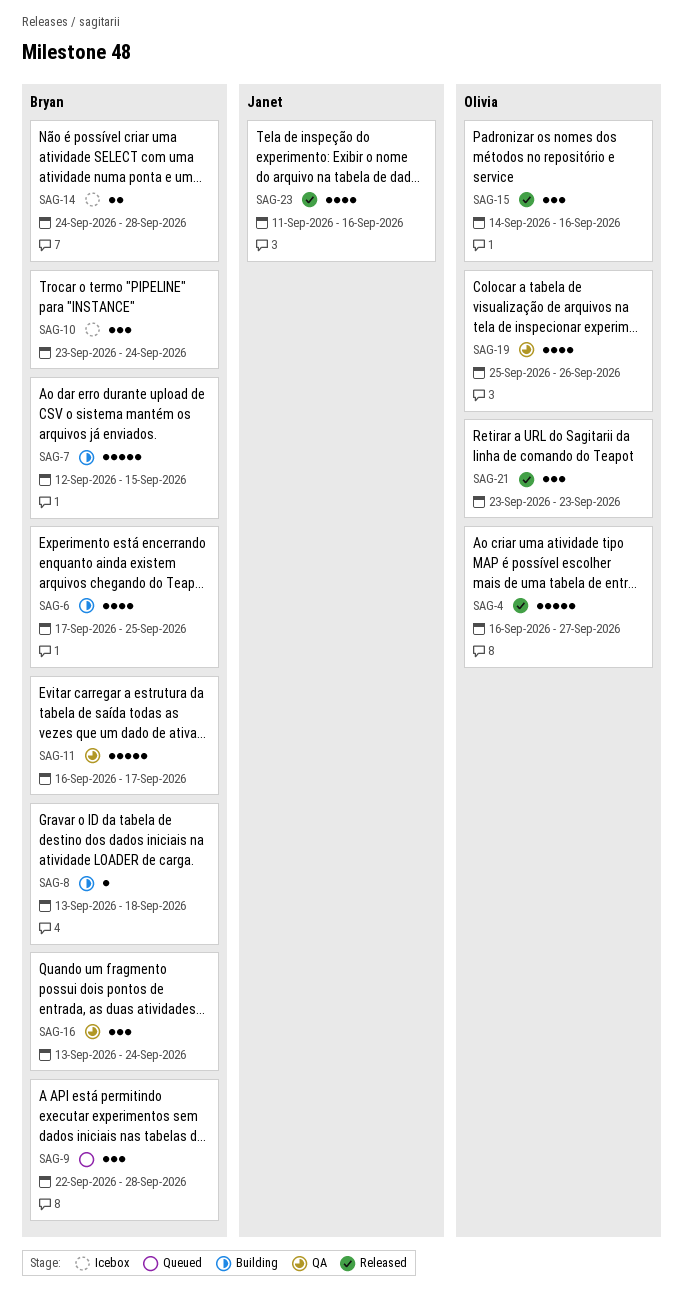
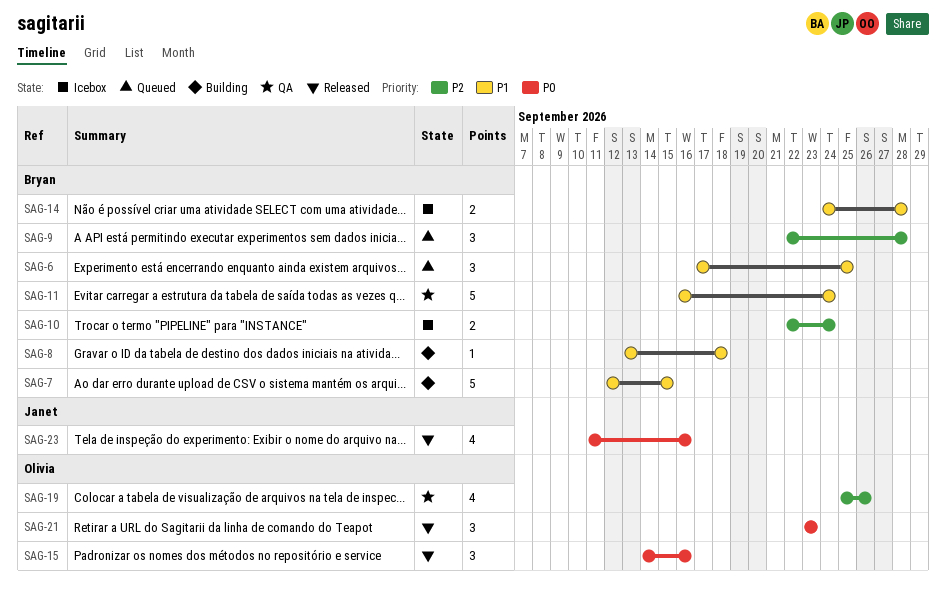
SAG-4: present -> none
SAG-6, status: Building -> Queued
SAG-6, estimate: 4 -> 3
SAG-10, estimate: 3 -> 2
SAG-10, start: Sep 23 -> Sep 22
SAG-11, due: Sep 17 -> Sep 24
SAG-16: present -> none

